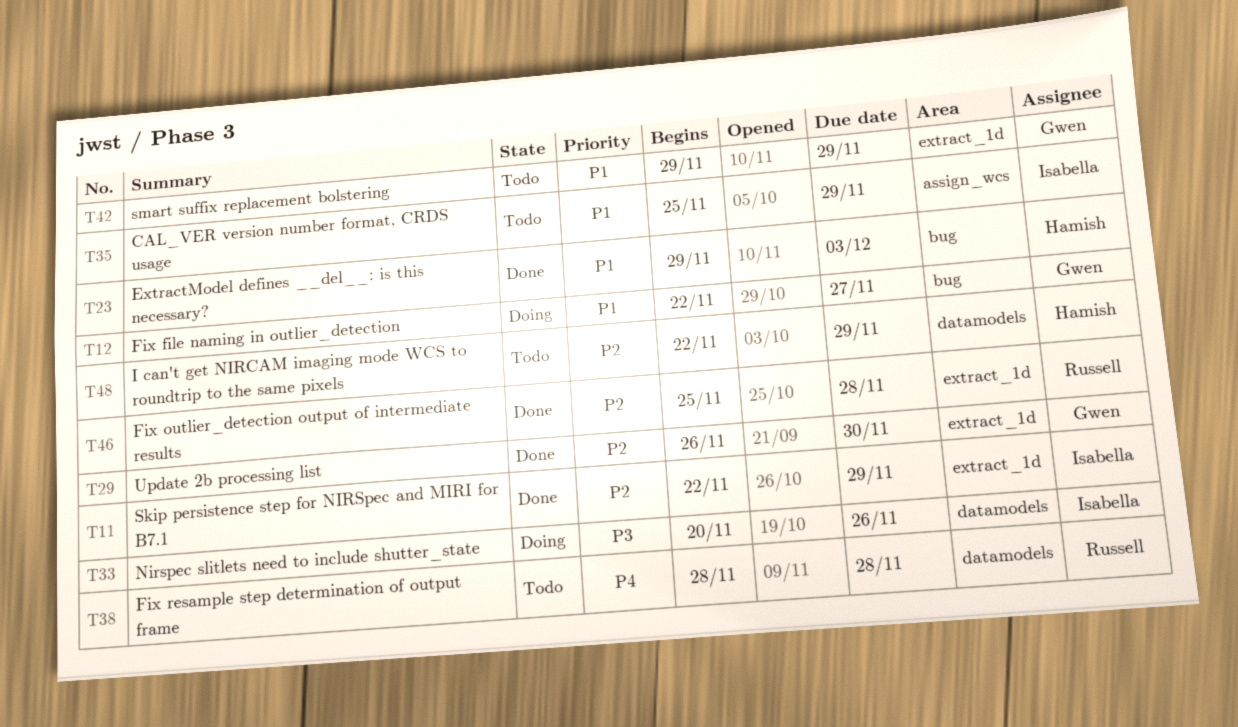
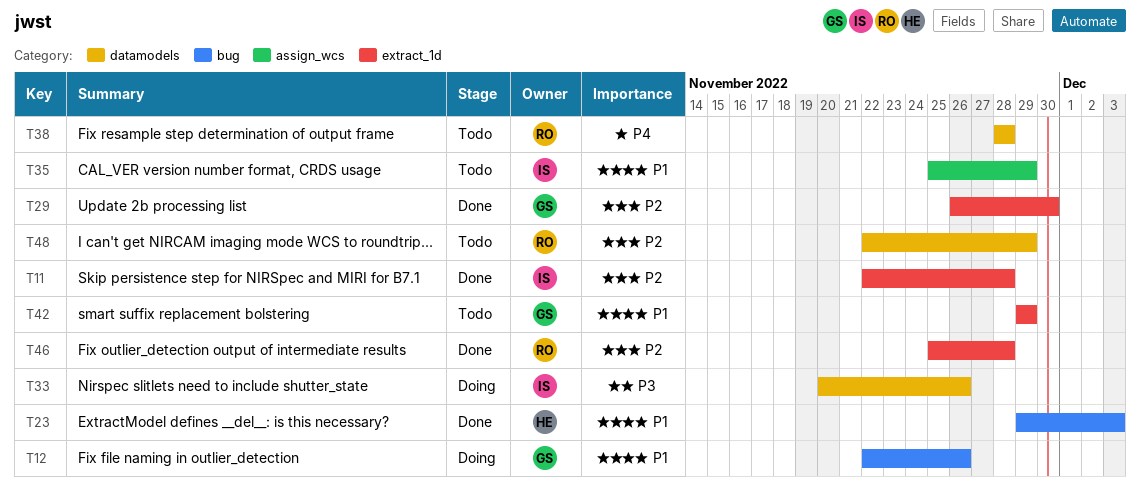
T11, due: Nov 29 -> Nov 28
T12, due: Nov 27 -> Nov 26
T48, owner: Hamish -> Russell

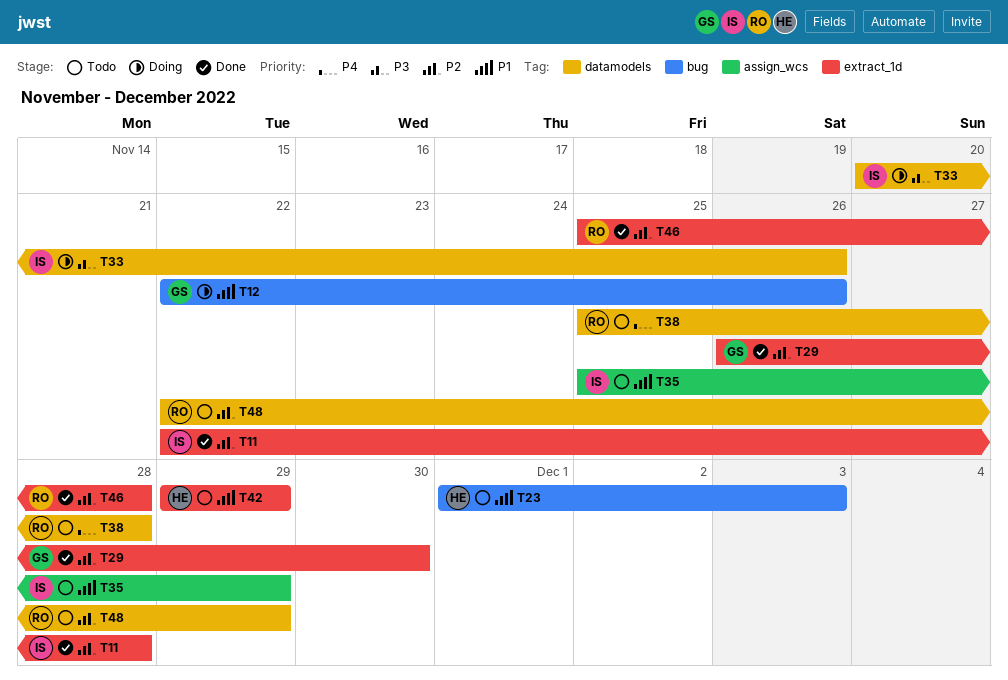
T23, status: Done -> Todo
T23, start: Nov 29 -> Dec 1
T38, start: Nov 28 -> Nov 25
T42, owner: GS -> HE

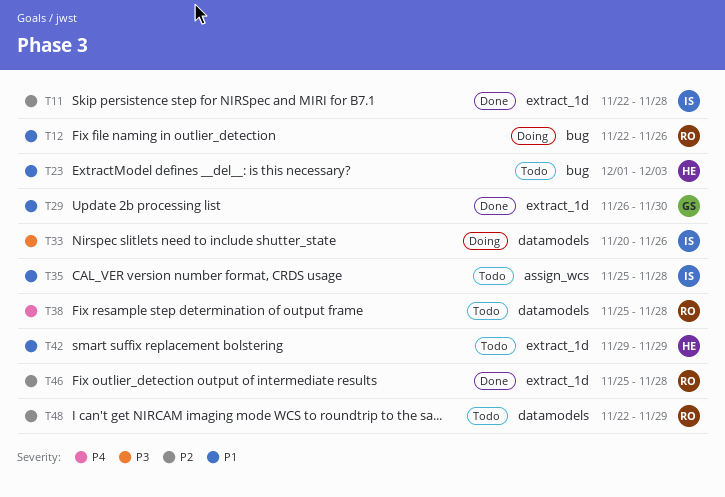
T12, owner: GS -> RO
T29, priority: P2 -> P1
T35, due: Nov 29 -> Nov 28

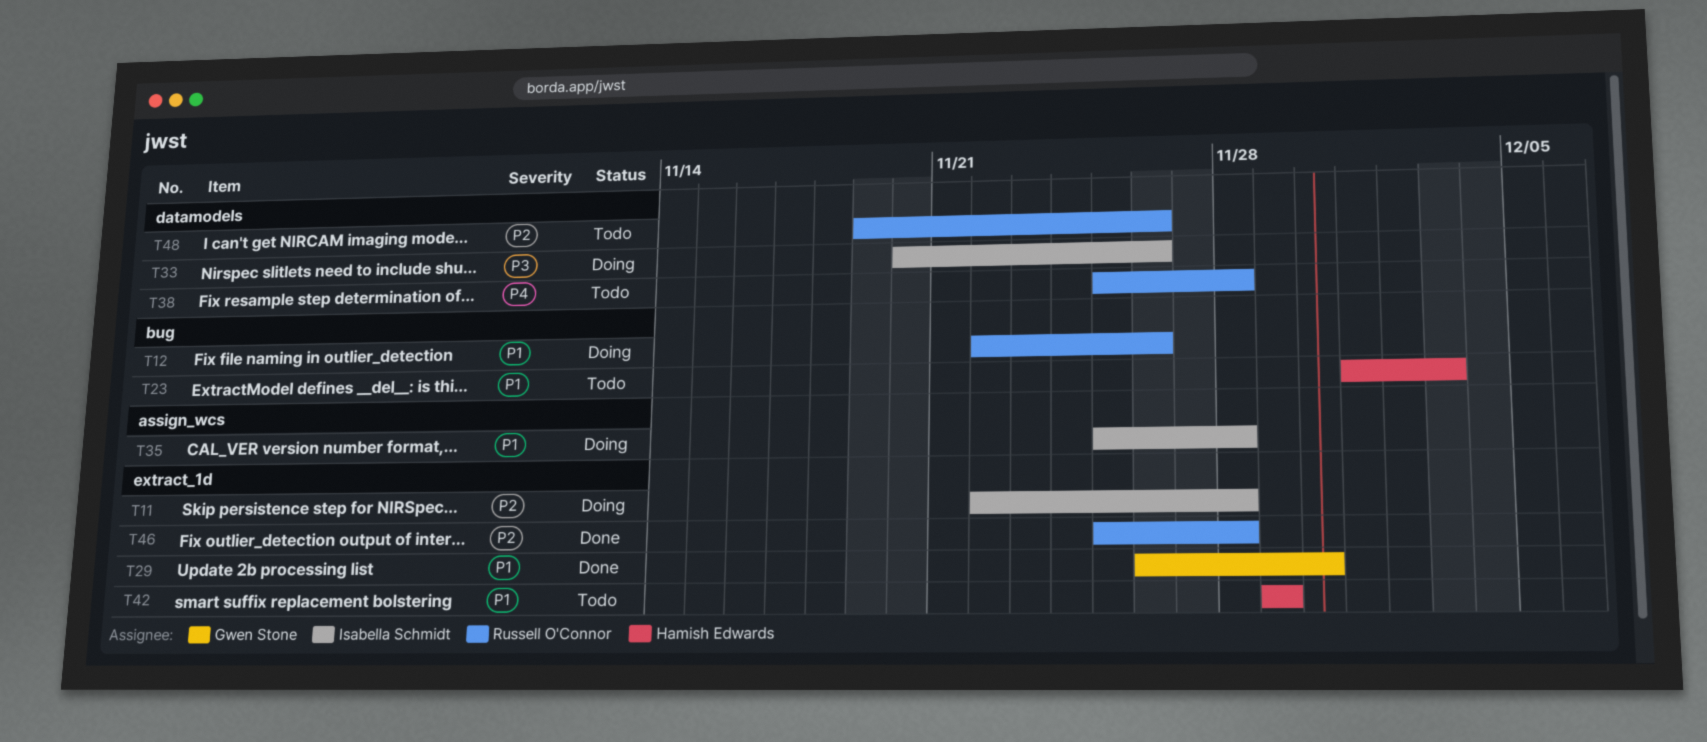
T11, status: Done -> Doing
T35, status: Todo -> Doing
T48, start: Nov 22 -> Nov 19
T48, due: Nov 29 -> Nov 26

